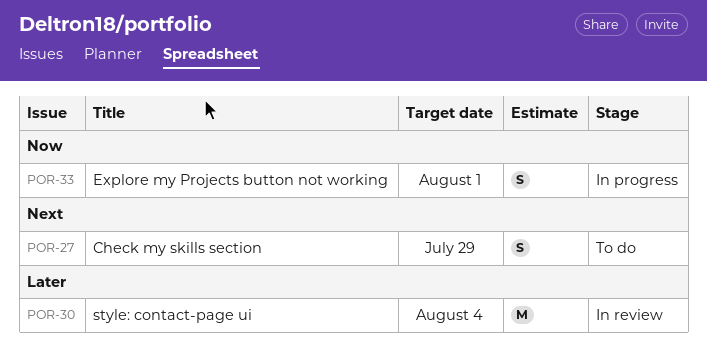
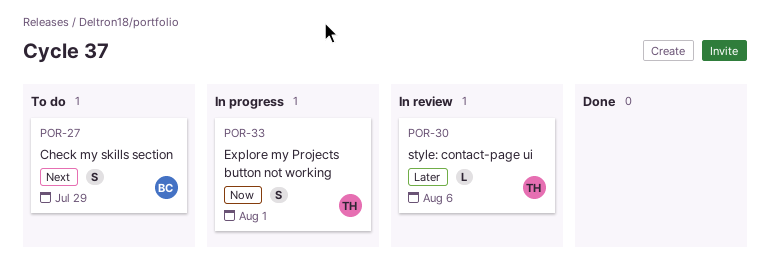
POR-30, estimate: M -> L
POR-30, due: Aug 4 -> Aug 6

